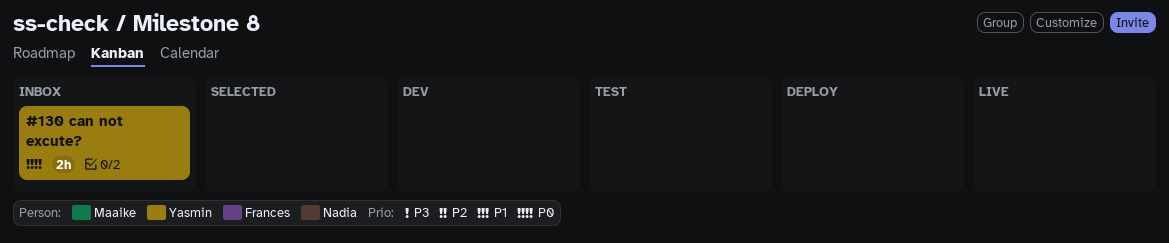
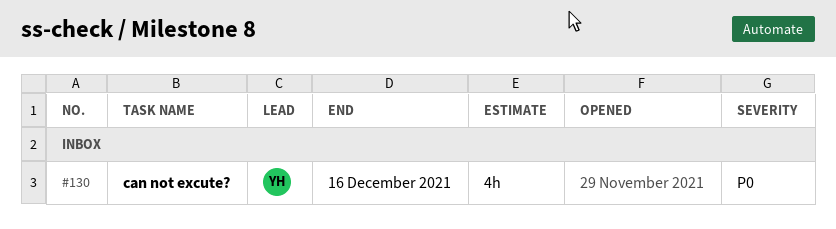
#130, estimate: 2h -> 4h

